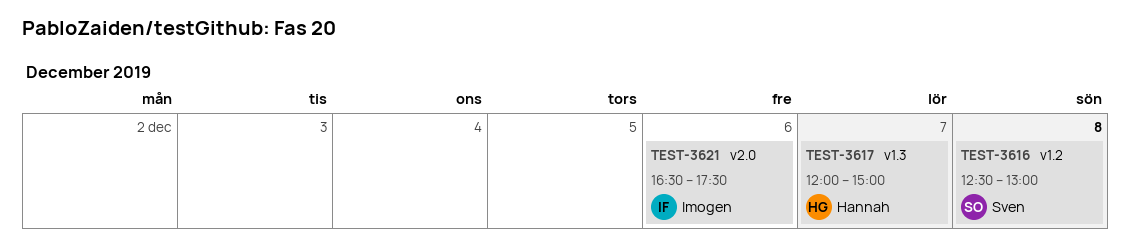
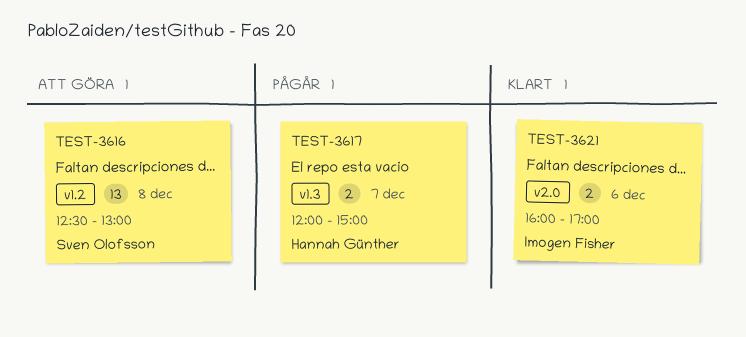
TEST-3621, begins: 16:30 -> 16:00
TEST-3621, ends: 17:30 -> 17:00

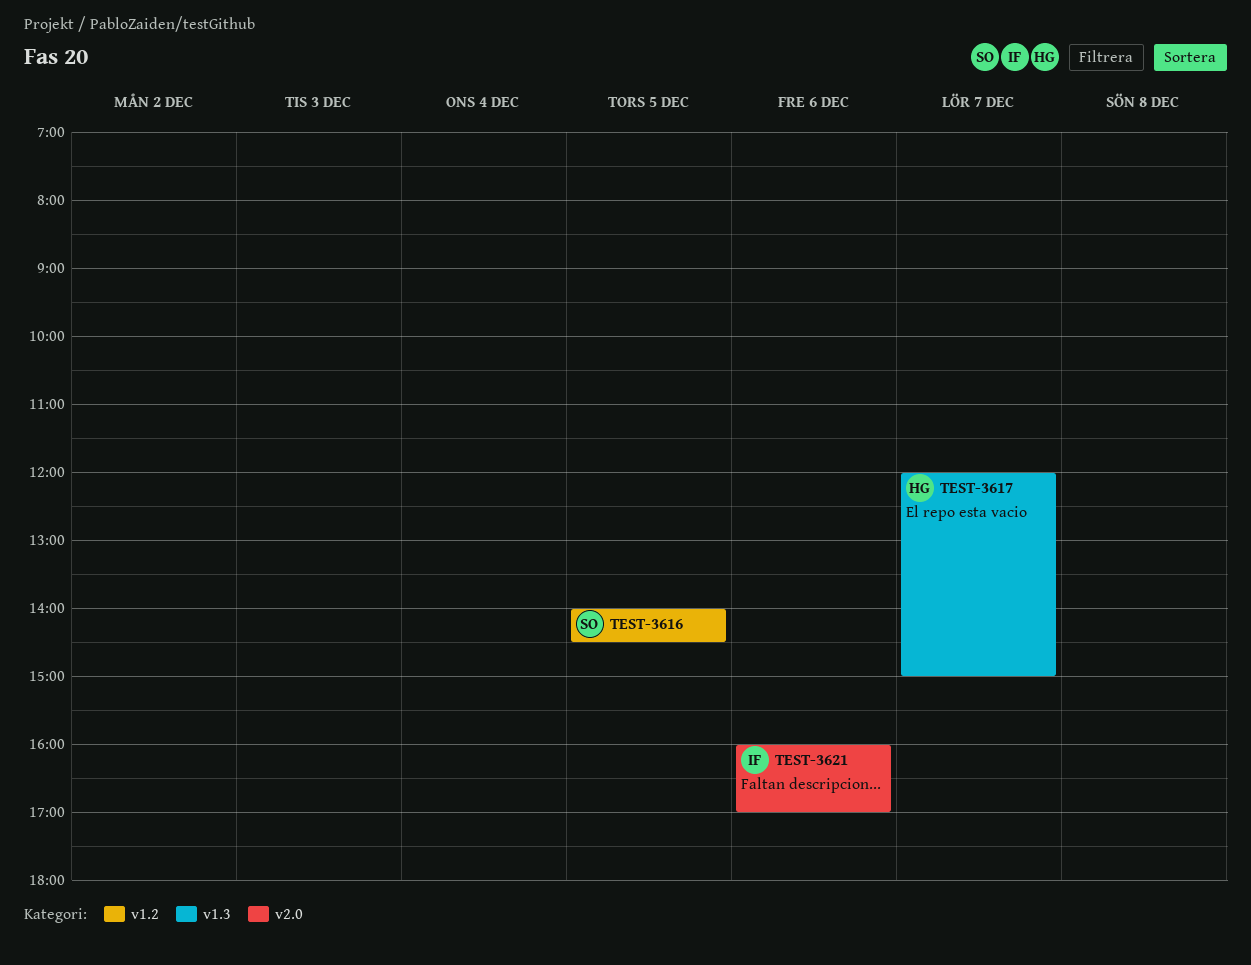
TEST-3616, day: Dec 8 -> Dec 5
TEST-3616, begins: 12:30 -> 14:00
TEST-3616, ends: 13:00 -> 14:30

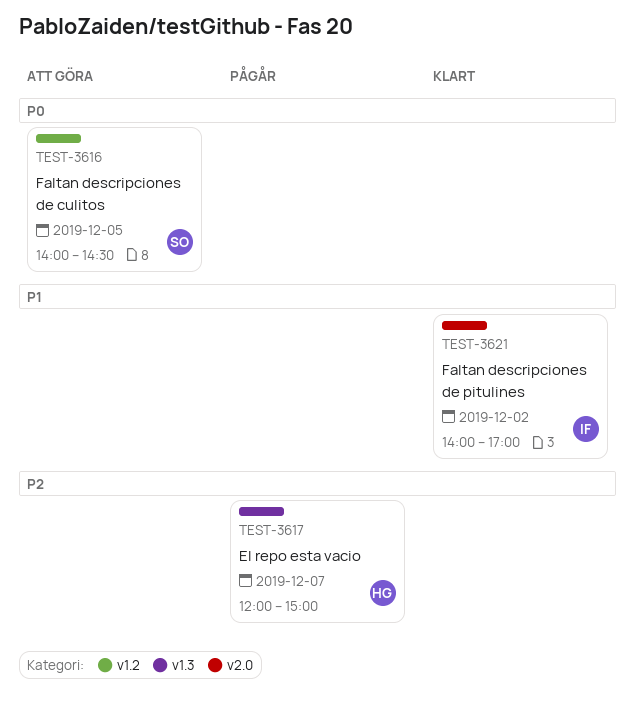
TEST-3621, day: Dec 6 -> Dec 2
TEST-3621, begins: 16:00 -> 14:00

